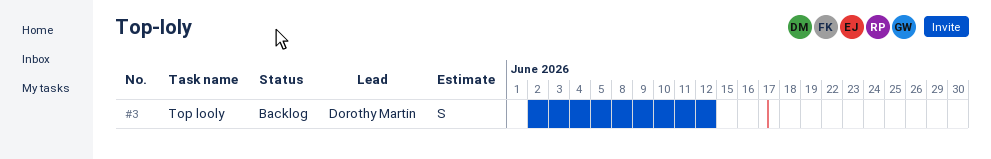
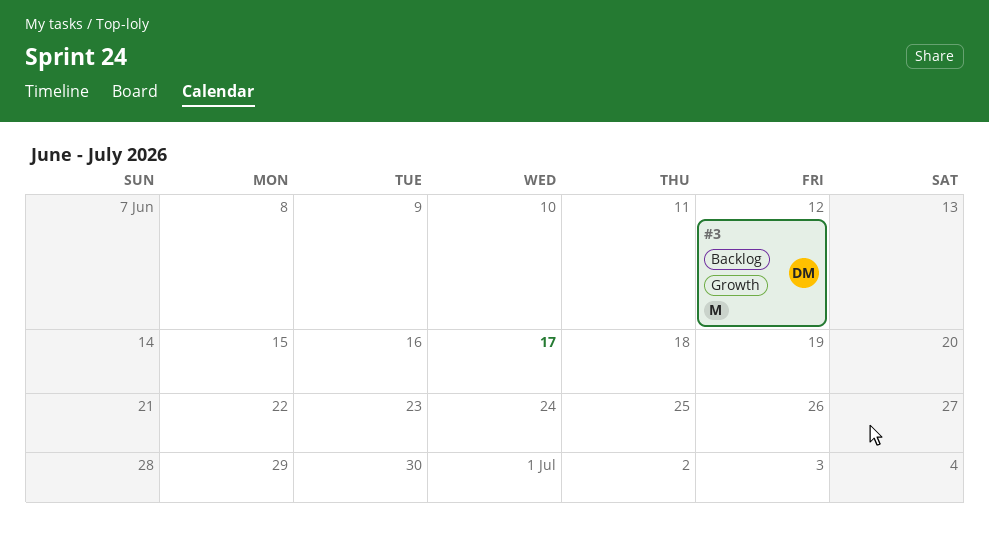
#3, estimate: S -> M

